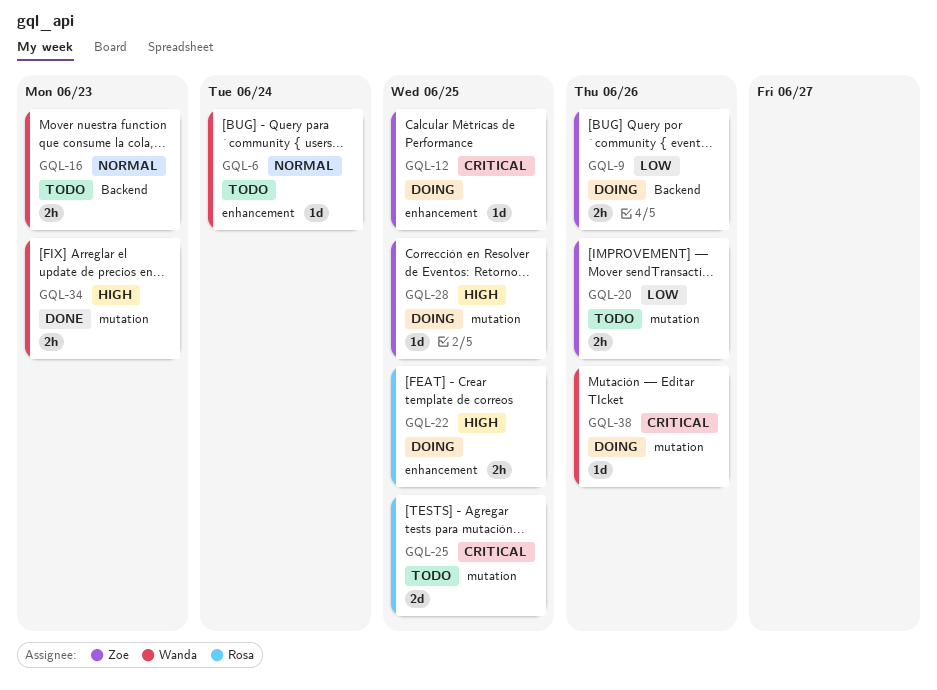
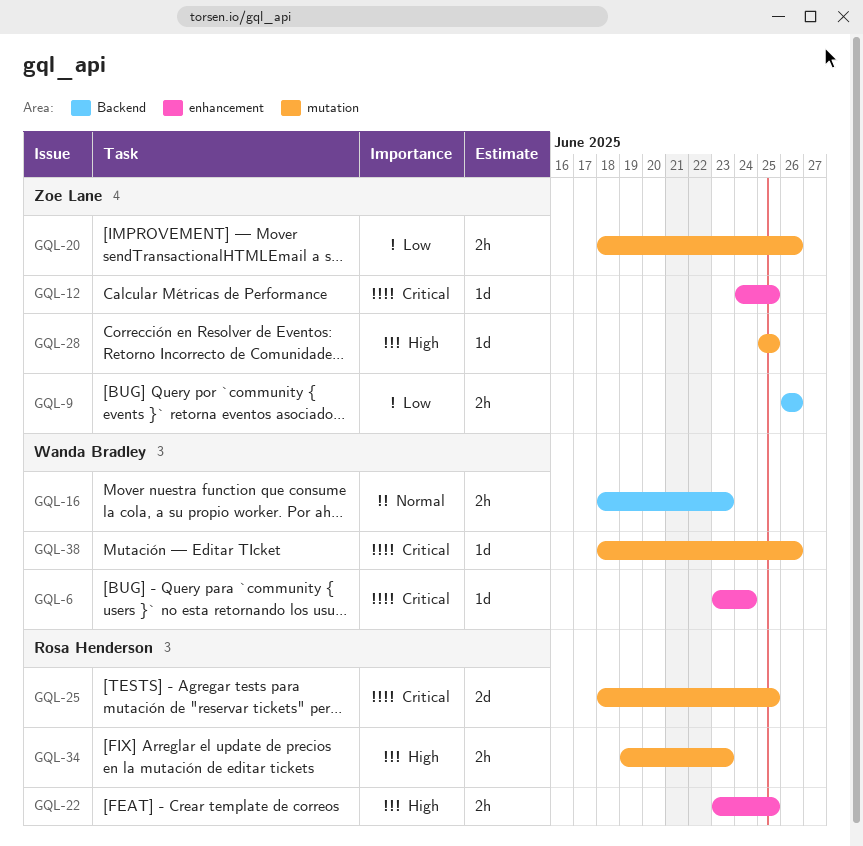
GQL-6, priority: Normal -> Critical
GQL-34, owner: Wanda Bradley -> Rosa Henderson

